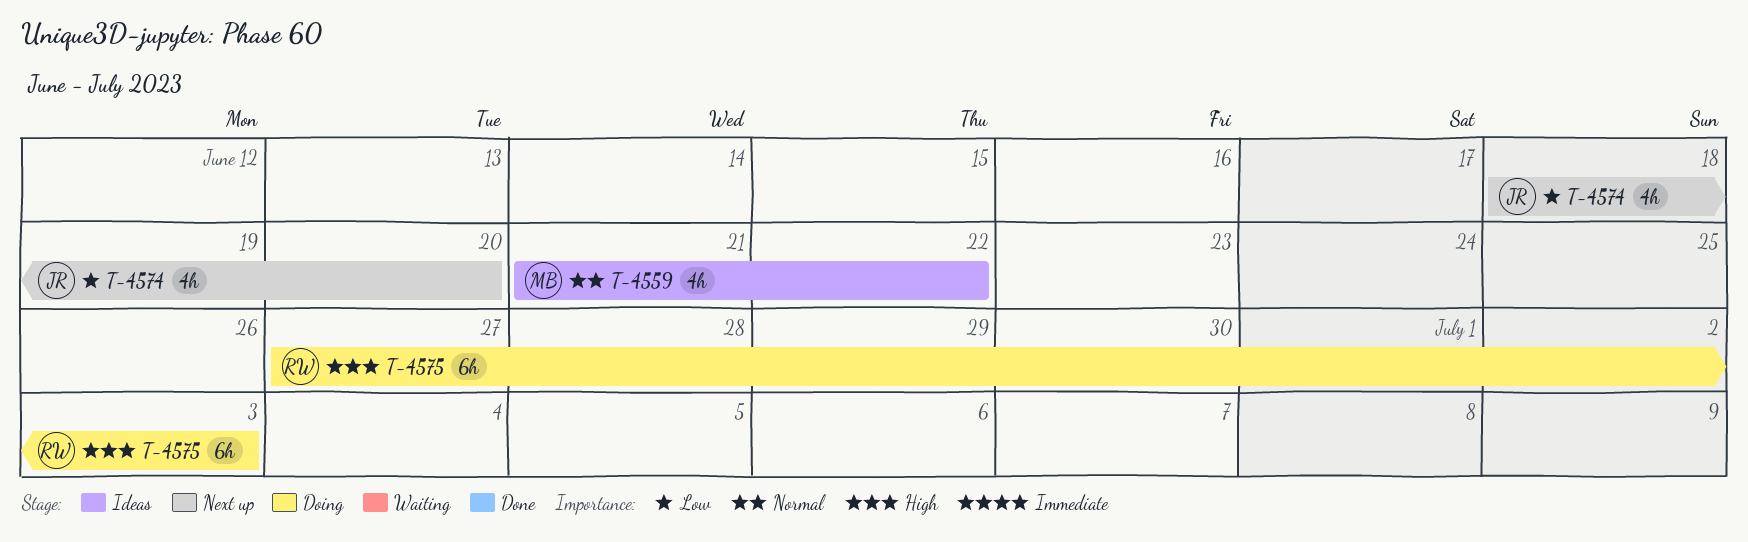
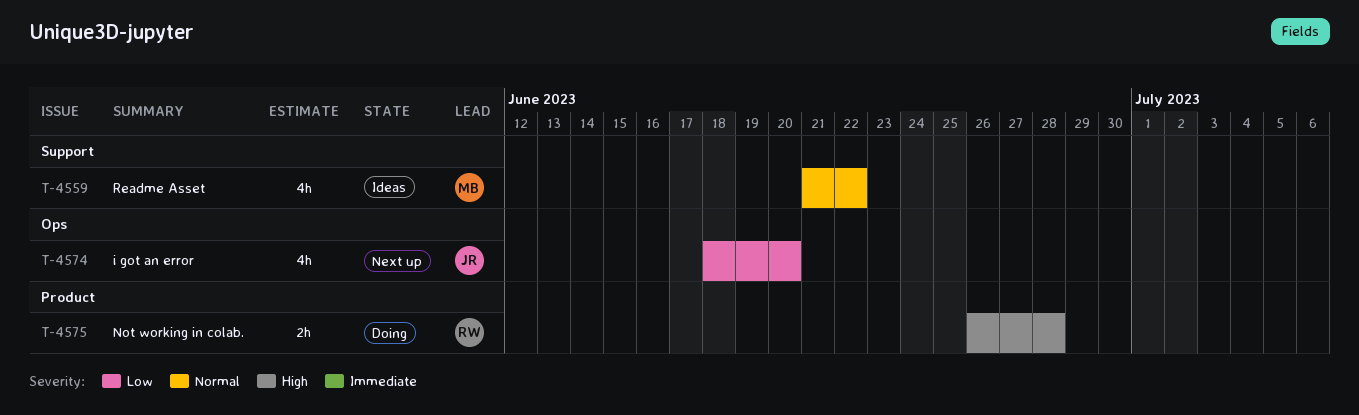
T-4575, estimate: 6h -> 2h
T-4575, start: Jun 27 -> Jun 26
T-4575, due: Jul 3 -> Jun 28

